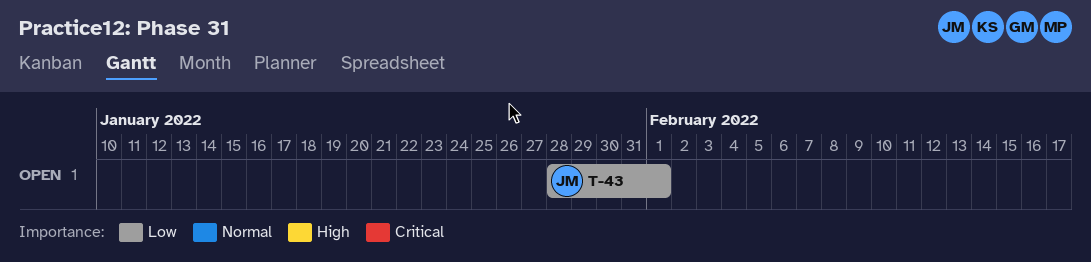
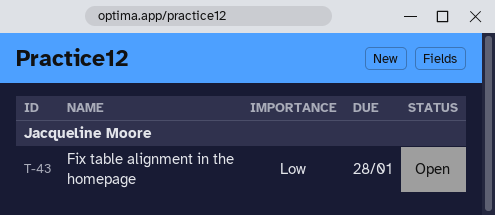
T-43, due: Feb 1 -> Jan 28

